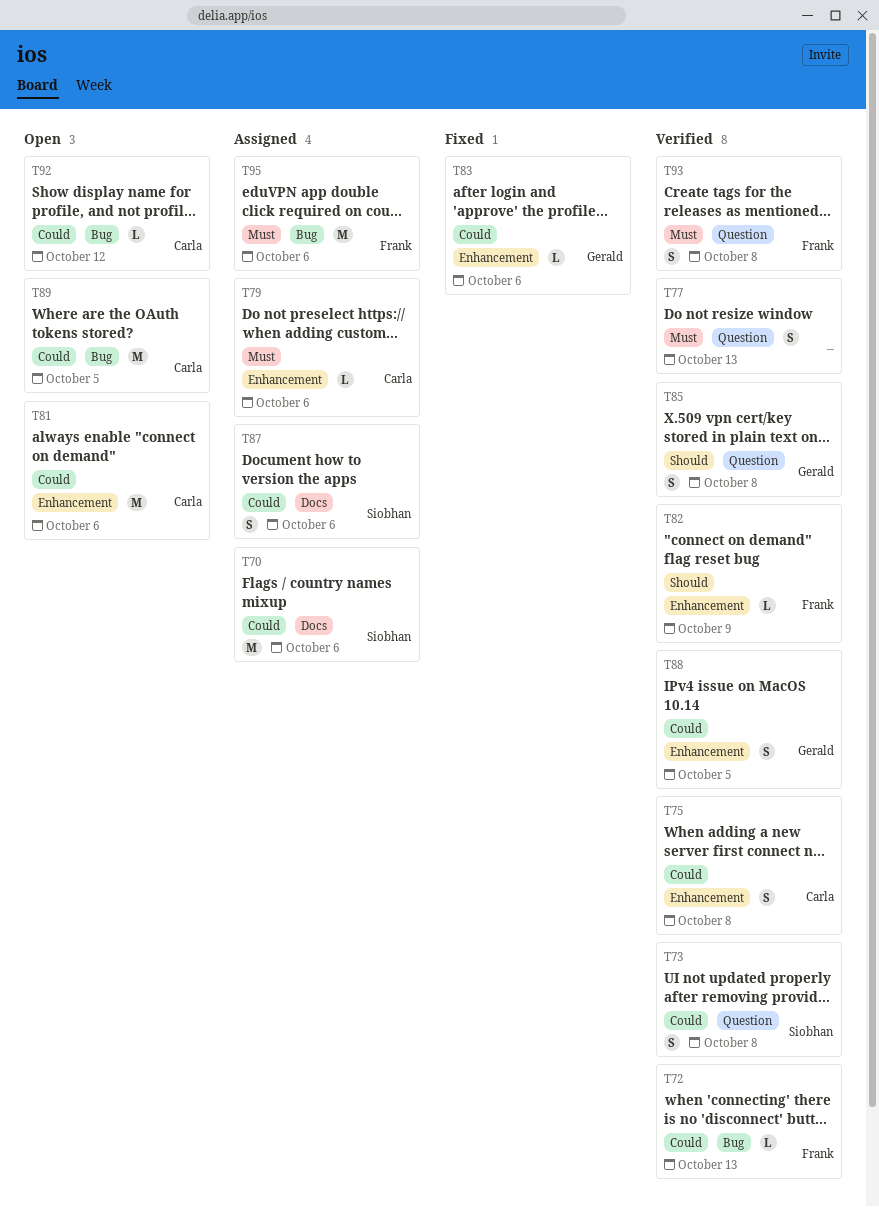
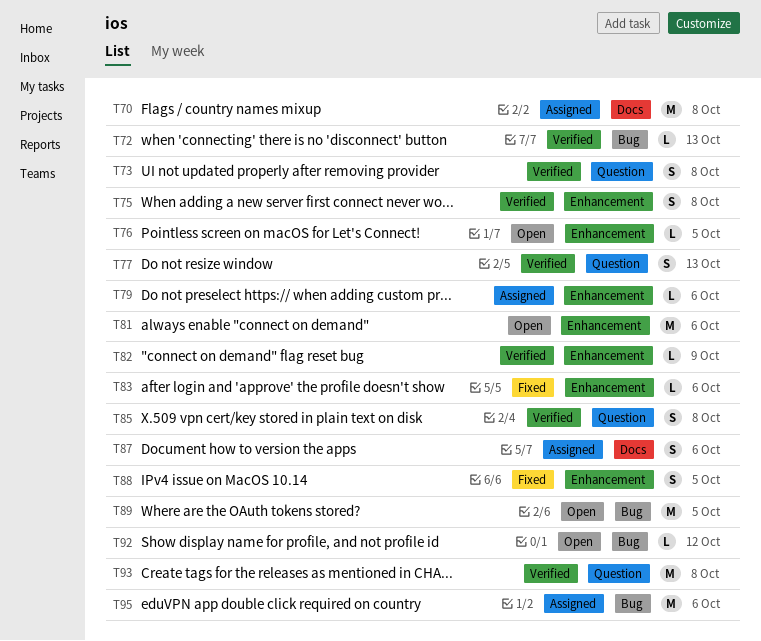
T70, due: Oct 6 -> Oct 8
T76: none -> present
T88, status: Verified -> Fixed
T93, estimate: S -> M

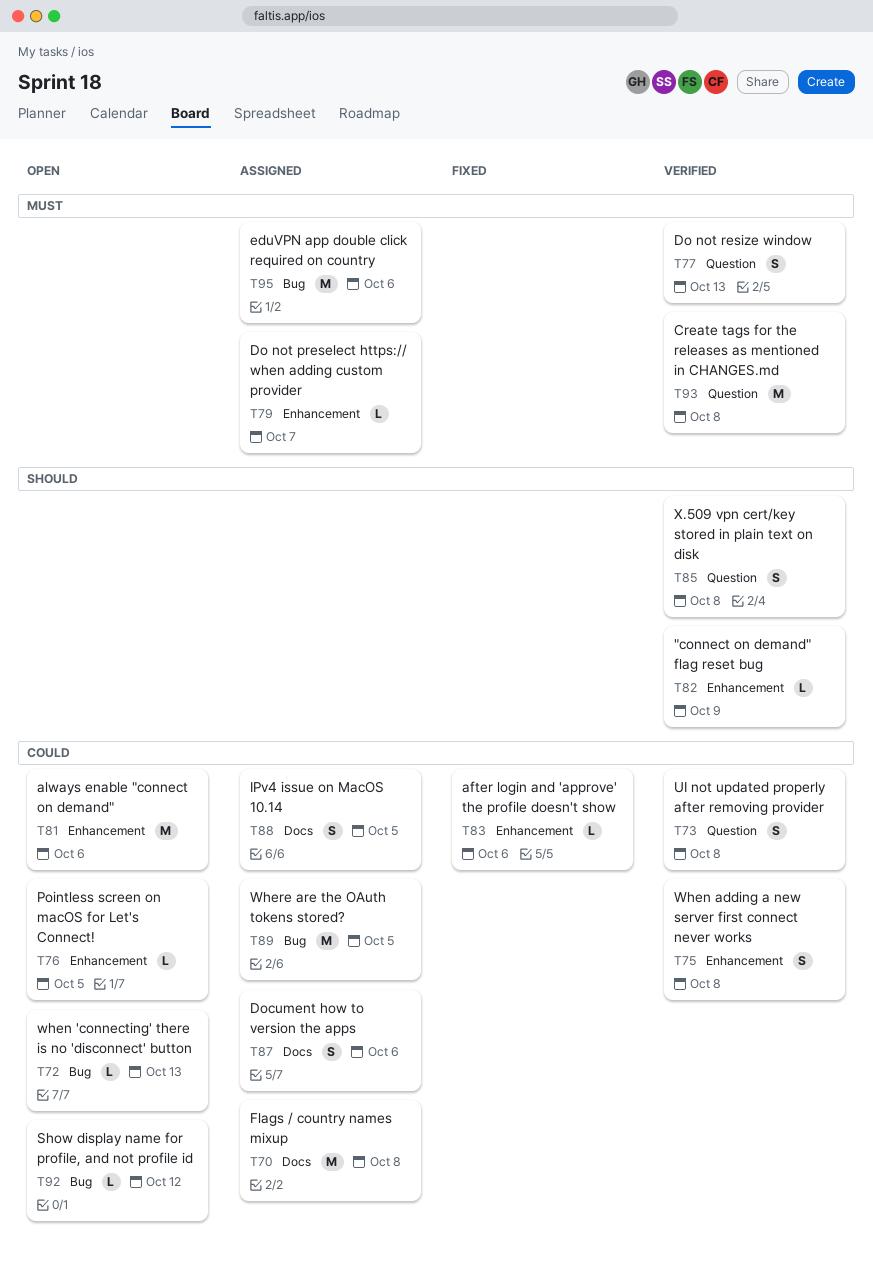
T72, status: Verified -> Open
T79, due: Oct 6 -> Oct 7
T88, status: Fixed -> Assigned
T88, label: Enhancement -> Docs
T89, status: Open -> Assigned

